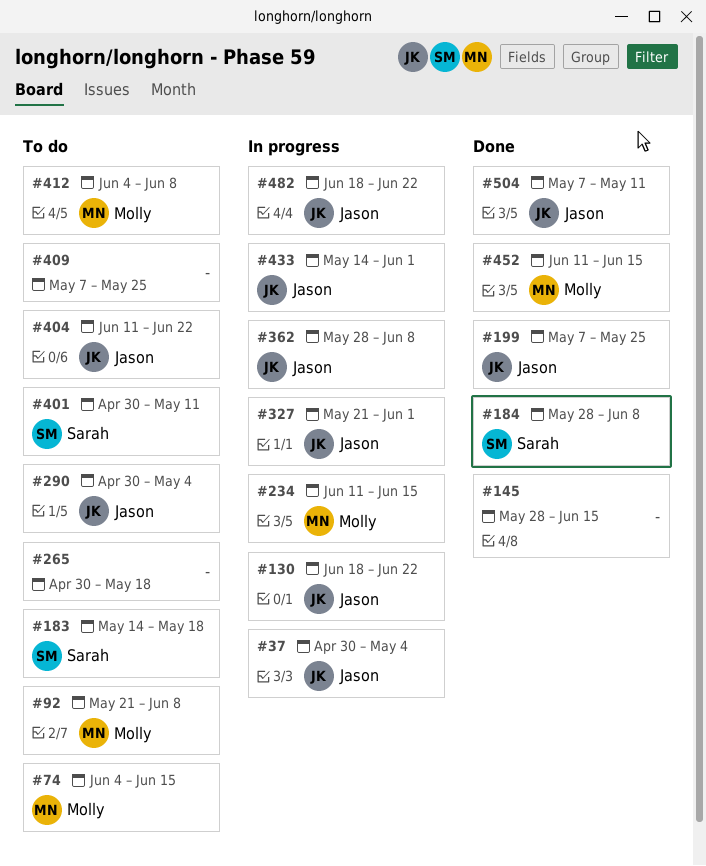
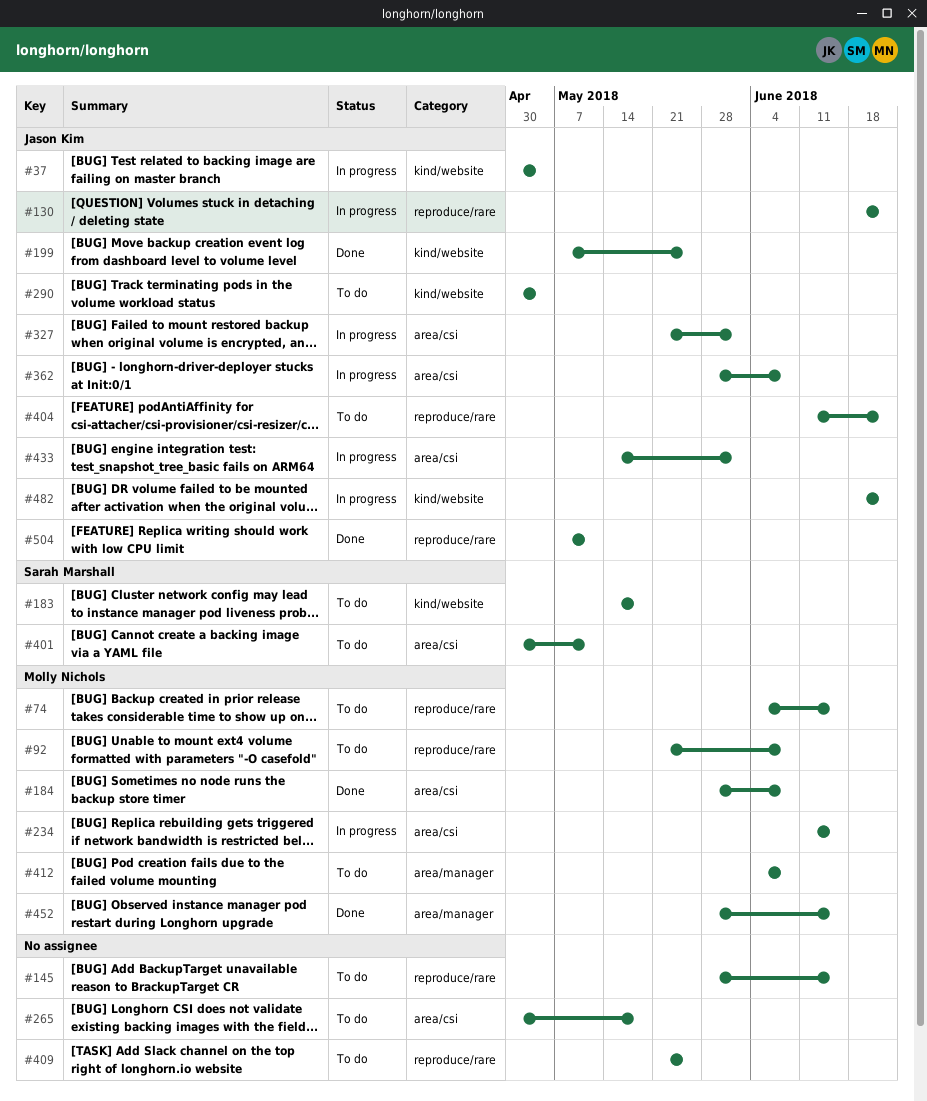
#145, status: Done -> To do
#184, owner: Sarah Marshall -> Molly Nichols
#409, start: May 7 -> May 21
#452, start: Jun 11 -> May 28

